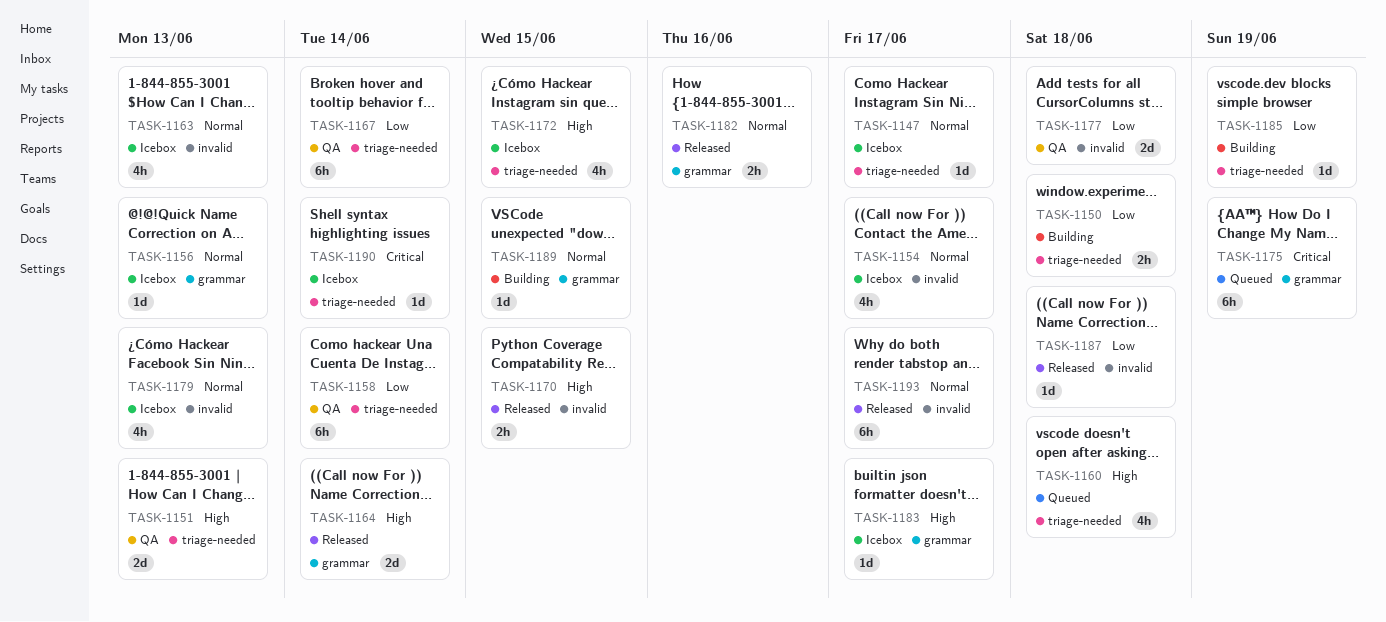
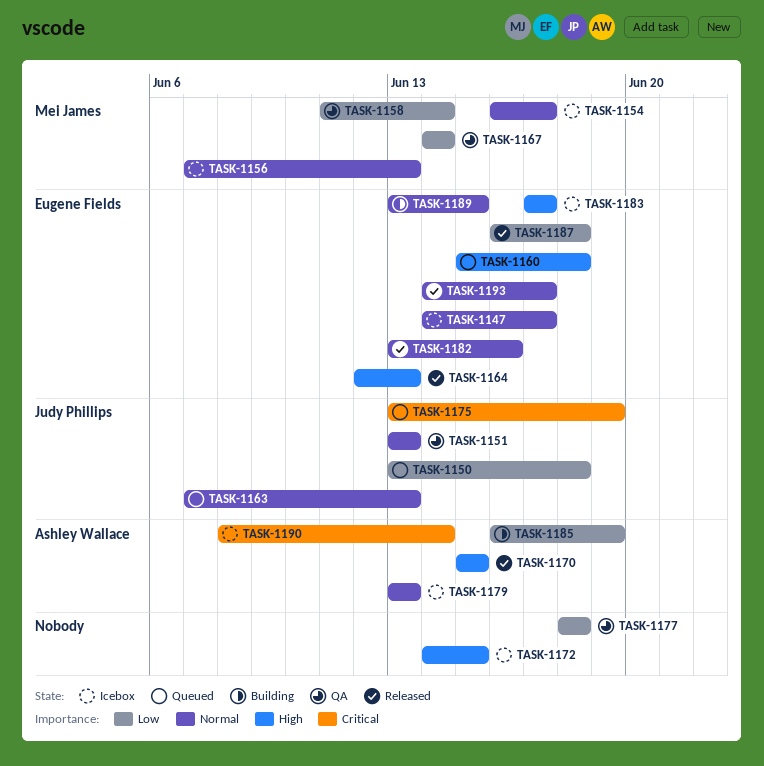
TASK-1150, status: Building -> Queued
TASK-1151, priority: High -> Normal
TASK-1163, status: Icebox -> Queued
TASK-1164, due: Jun 14 -> Jun 13

